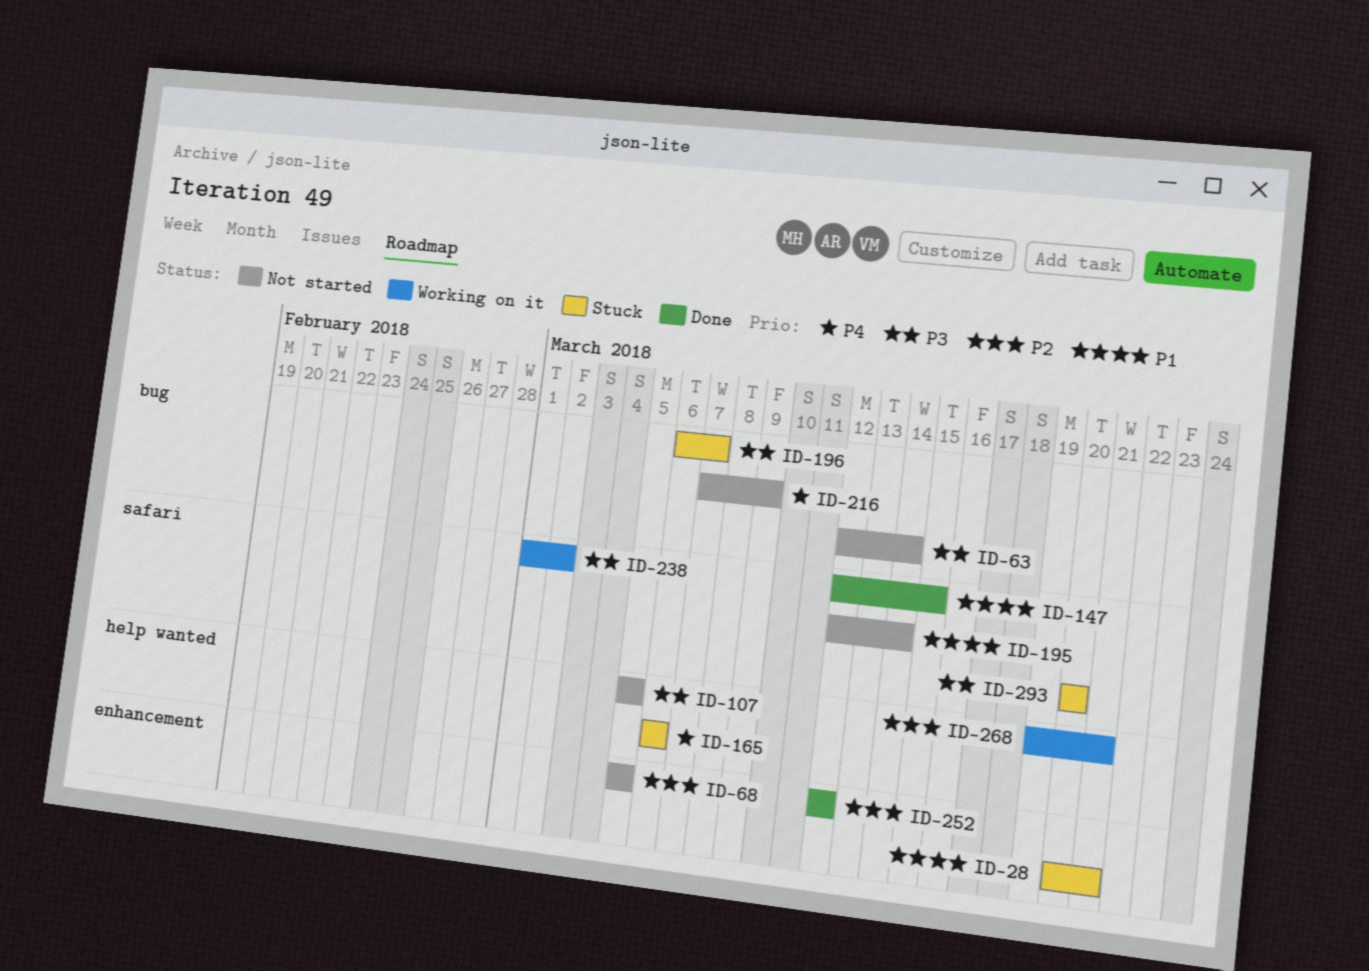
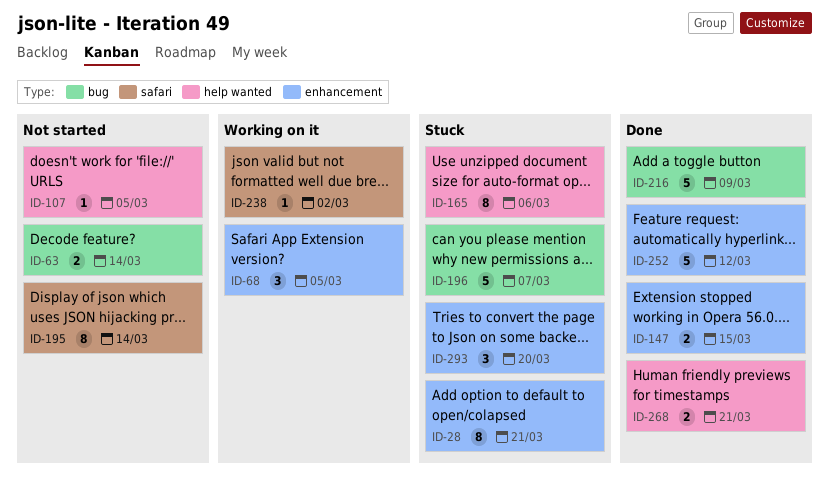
ID-68, status: Not started -> Working on it
ID-147, label: safari -> enhancement
ID-216, status: Not started -> Done
ID-268, status: Working on it -> Done
ID-293, label: safari -> enhancement

